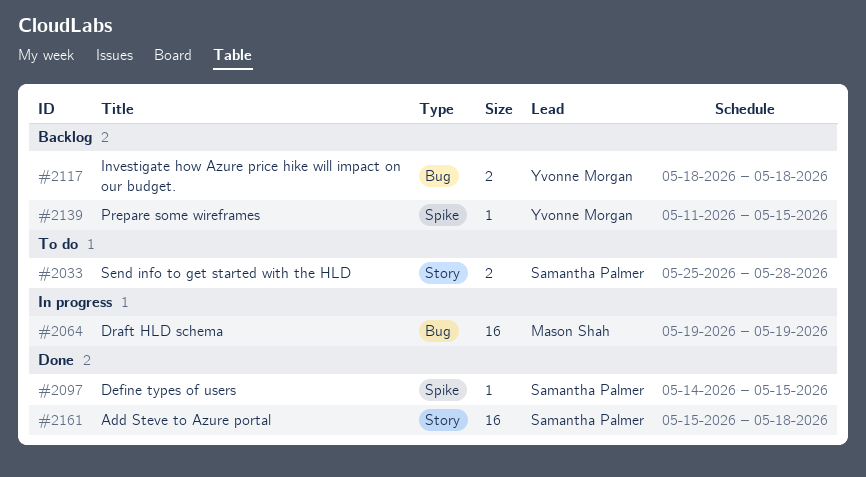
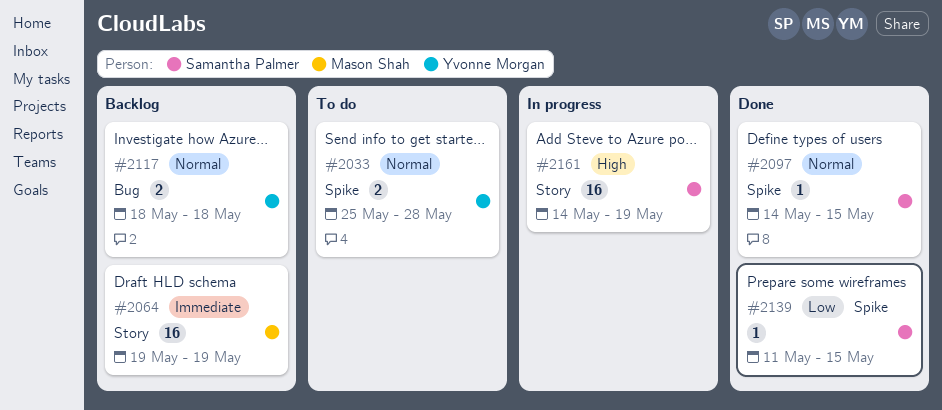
#2033, owner: Samantha Palmer -> Yvonne Morgan
#2033, label: Story -> Spike
#2064, status: In progress -> Backlog
#2064, label: Bug -> Story
#2139, status: Backlog -> Done
#2139, owner: Yvonne Morgan -> Samantha Palmer
#2161, status: Done -> In progress
#2161, start: May 15 -> May 14
#2161, due: May 18 -> May 19

